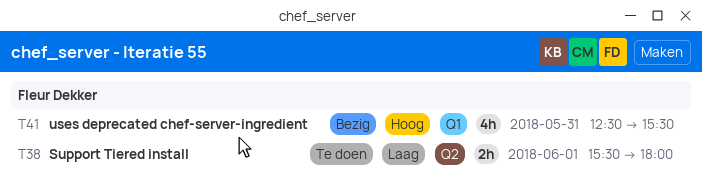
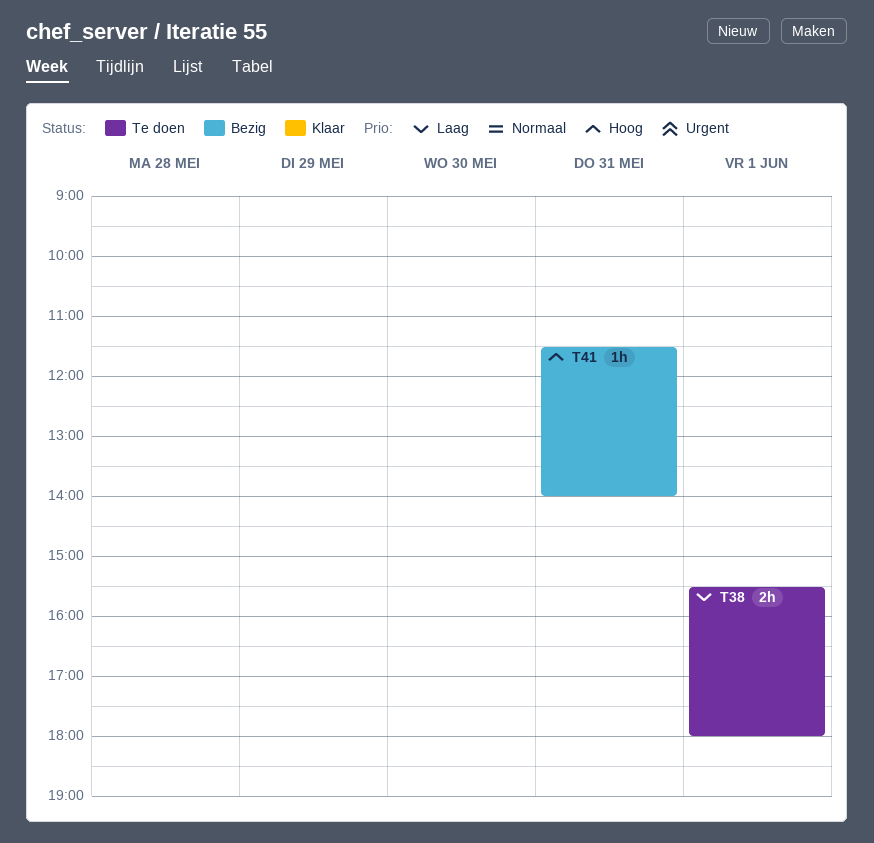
T41, estimate: 4h -> 1h
T41, begins: 12:30 -> 11:30
T41, ends: 15:30 -> 14:00

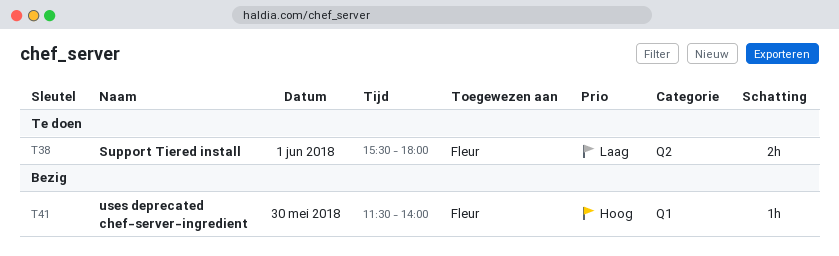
T41, day: May 31 -> May 30

